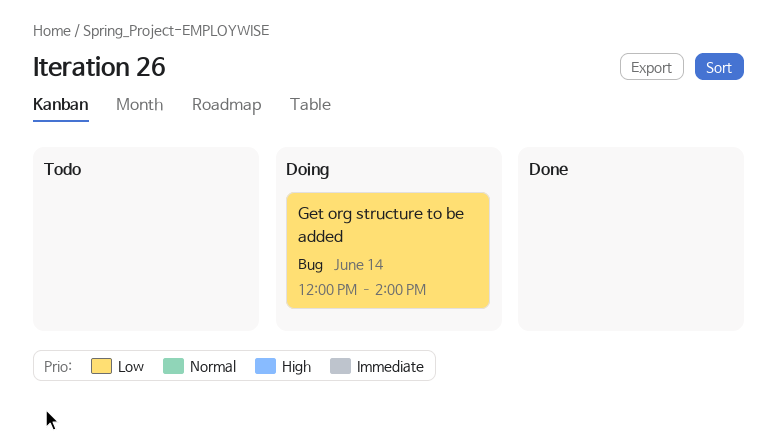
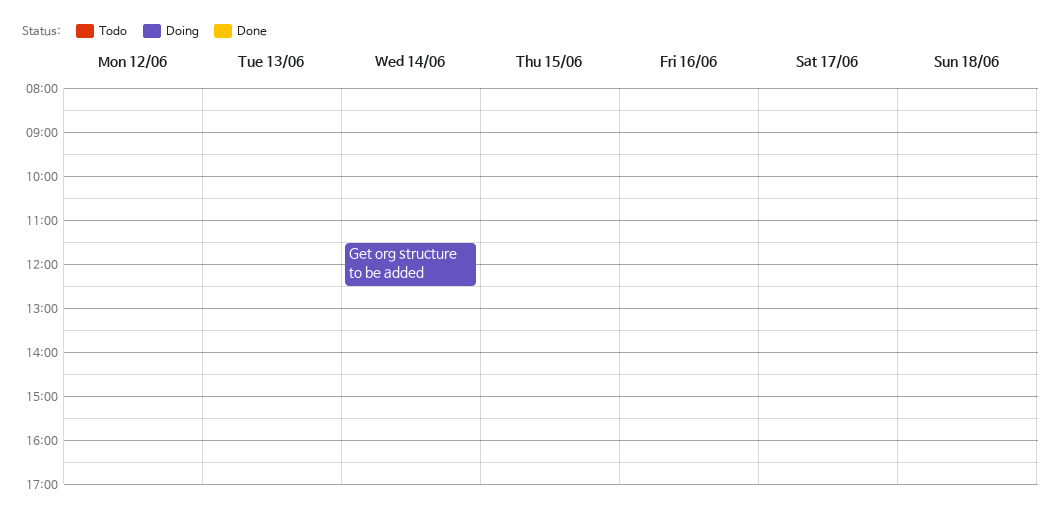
Get org structure to be added, begins: 12:00 -> 11:30
Get org structure to be added, ends: 14:00 -> 12:30

